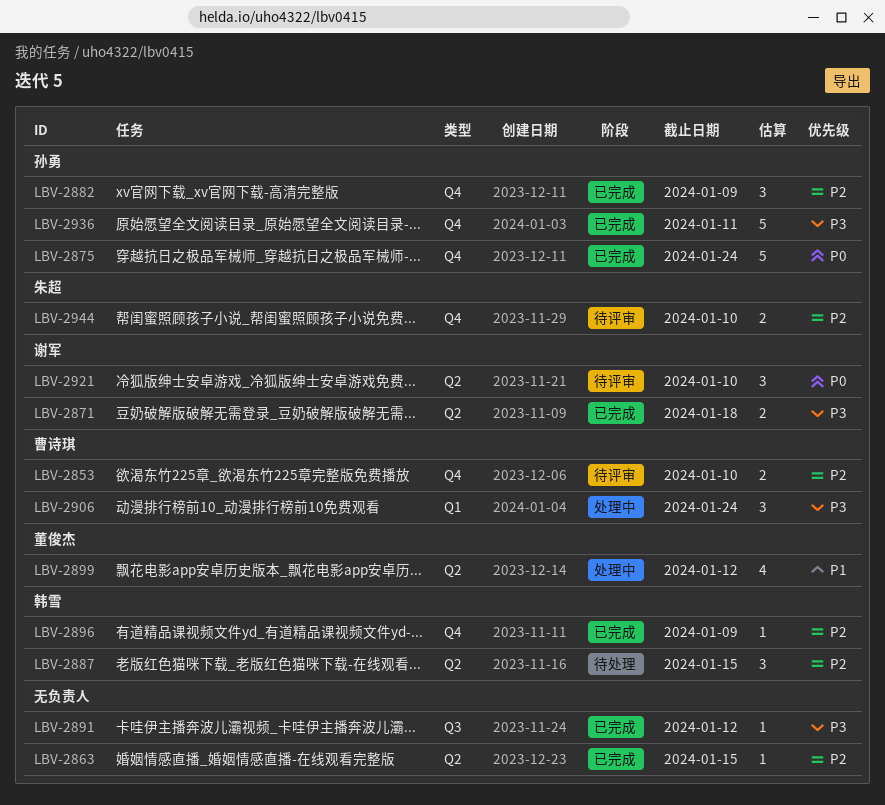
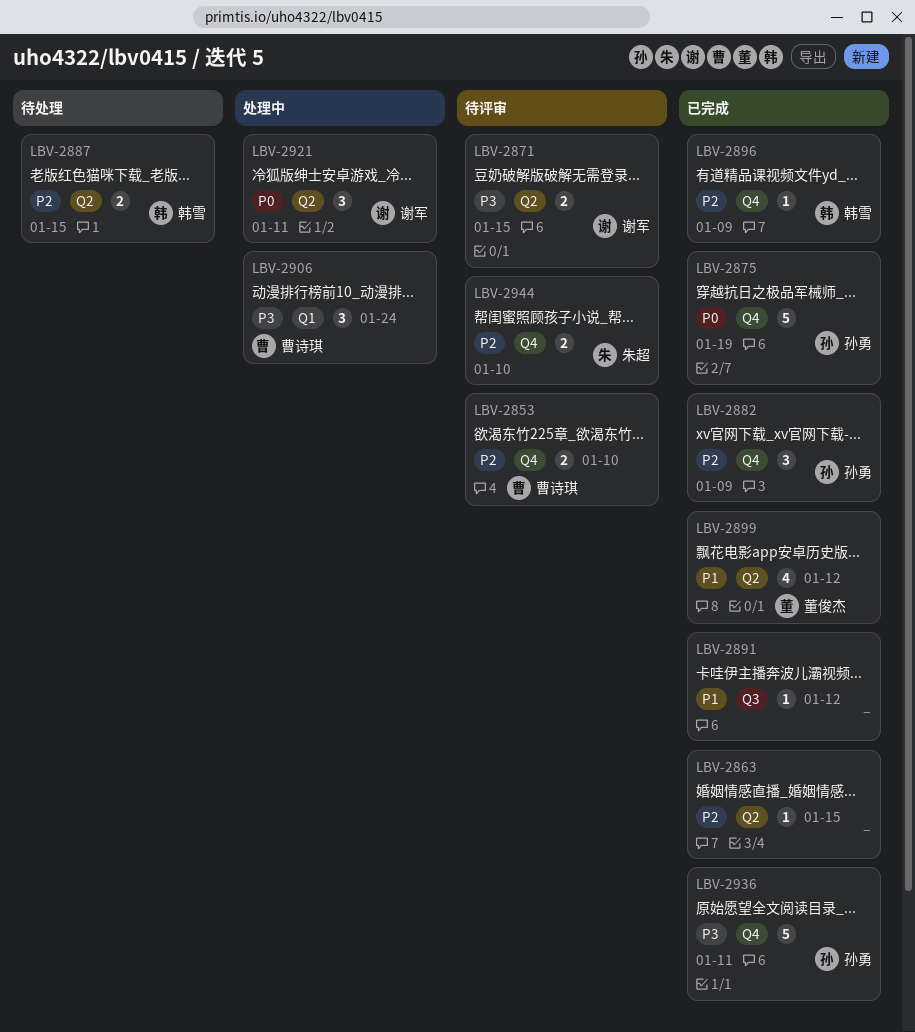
LBV-2871, status: 已完成 -> 待评审
LBV-2871, due: Jan 18 -> Jan 15
LBV-2875, due: Jan 24 -> Jan 19
LBV-2887, estimate: 3 -> 2
LBV-2891, priority: P3 -> P1
LBV-2899, status: 处理中 -> 已完成
LBV-2921, status: 待评审 -> 处理中
LBV-2921, due: Jan 10 -> Jan 11

